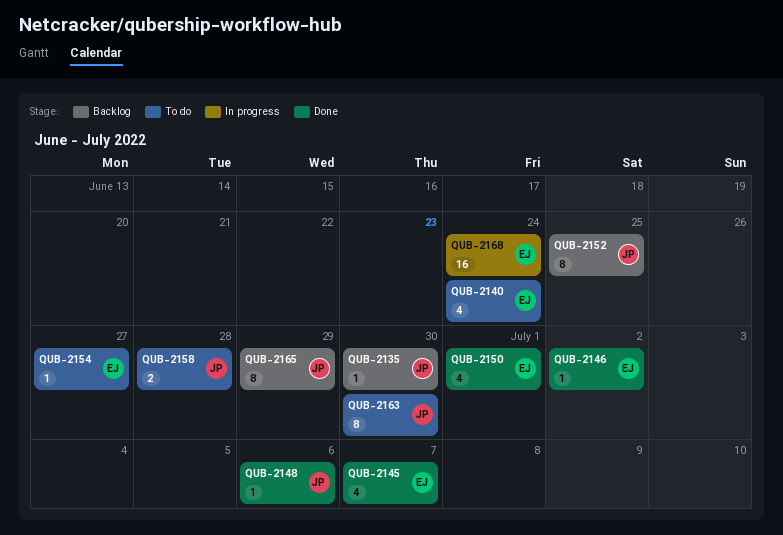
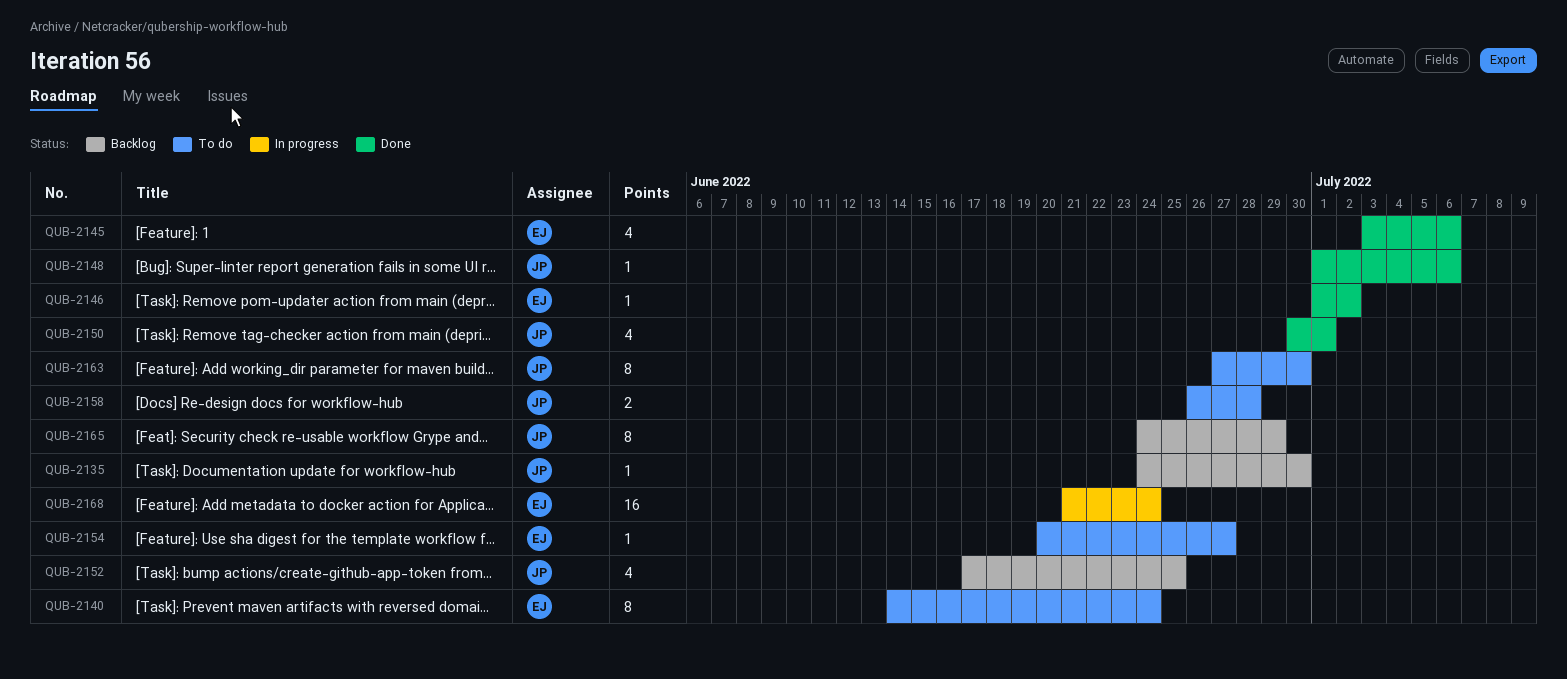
QUB-2140, estimate: 4 -> 8
QUB-2145, due: Jul 7 -> Jul 6
QUB-2150, owner: EJ -> JP
QUB-2152, estimate: 8 -> 4

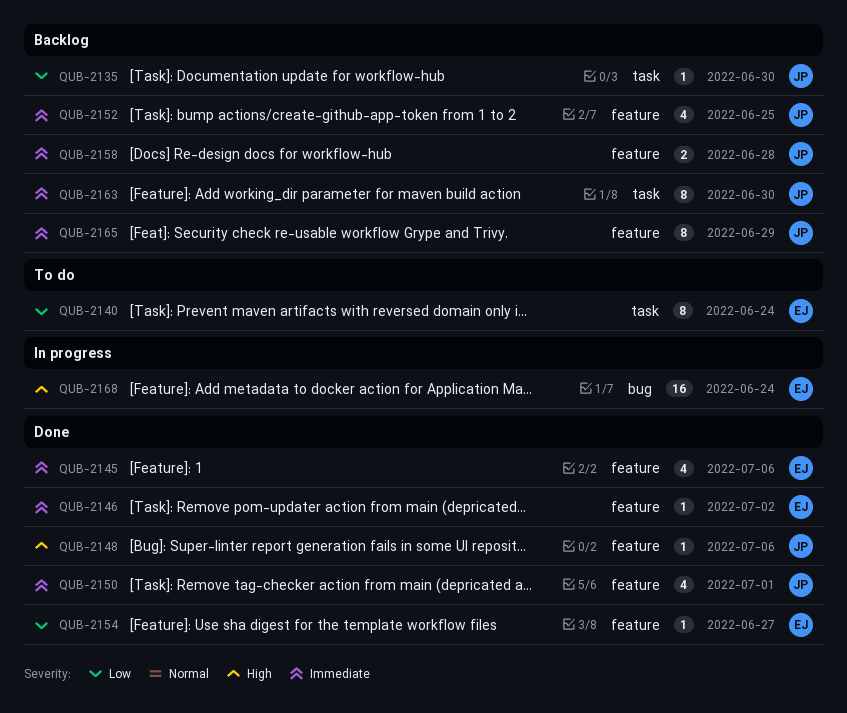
QUB-2154, status: To do -> Done
QUB-2158, status: To do -> Backlog
QUB-2163, status: To do -> Backlog

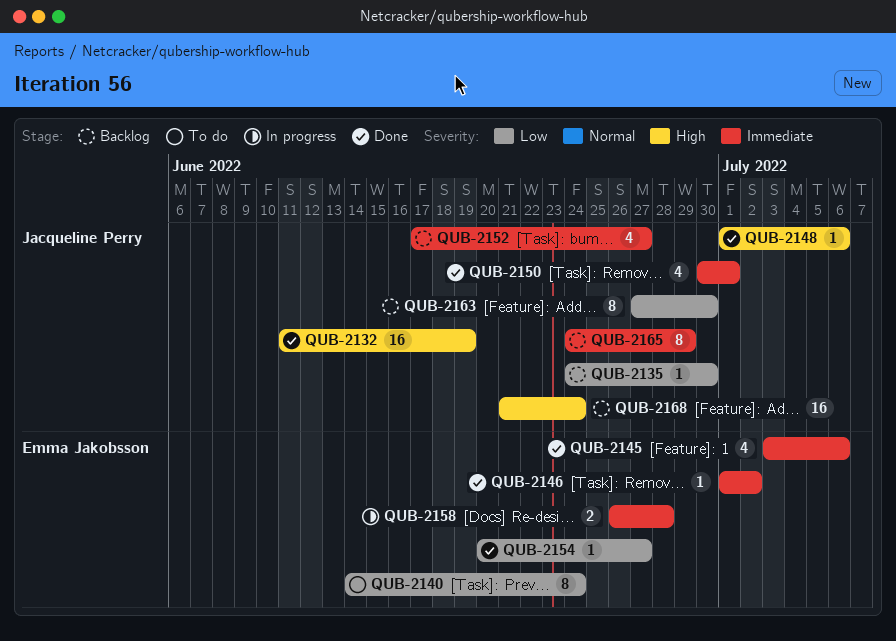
QUB-2132: none -> present
QUB-2152, due: Jun 25 -> Jun 27
QUB-2158, status: Backlog -> In progress
QUB-2158, owner: Jacqueline Perry -> Emma Jakobsson
QUB-2163, priority: Immediate -> Low
QUB-2168, status: In progress -> Backlog
QUB-2168, owner: Emma Jakobsson -> Jacqueline Perry

